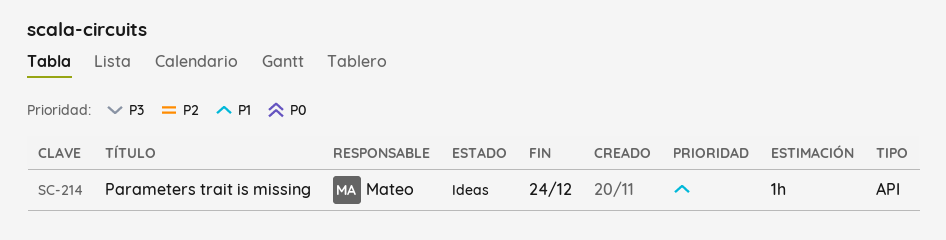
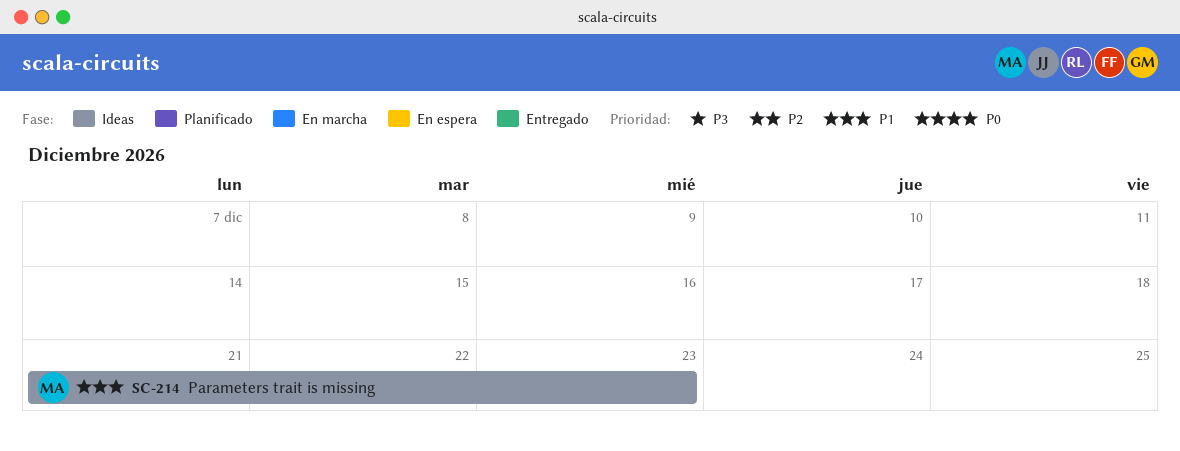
SC-214, due: Dec 24 -> Dec 23

